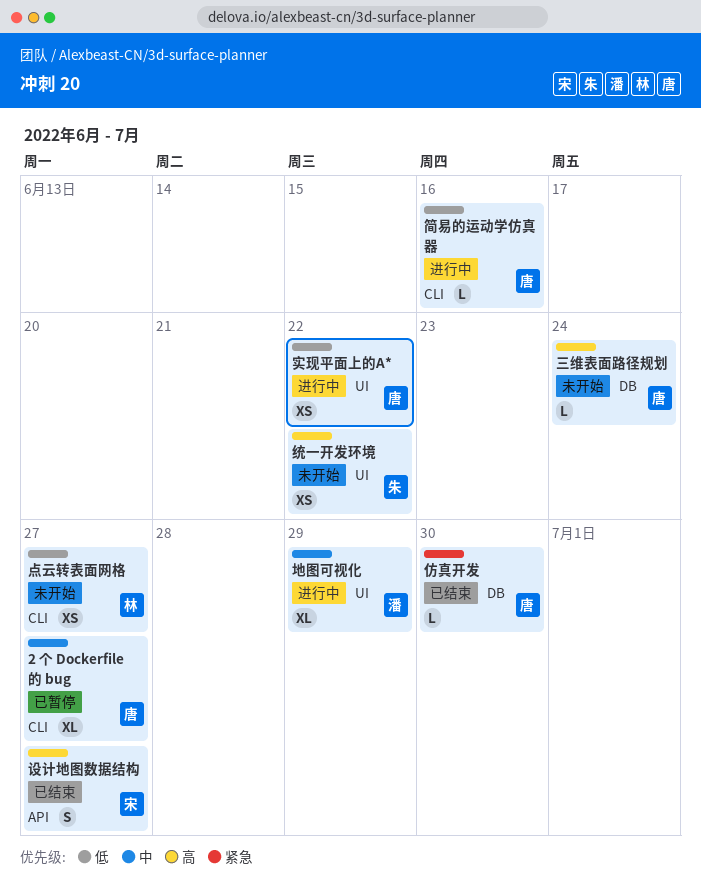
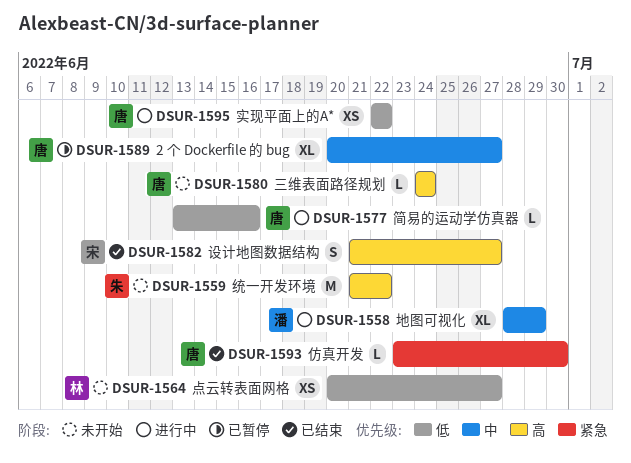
统一开发环境, estimate: XS -> M

